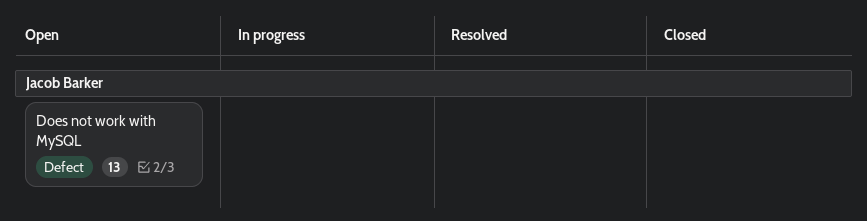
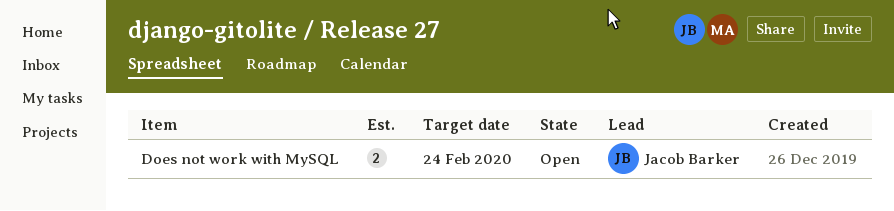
Does not work with MySQL, estimate: 13 -> 2

